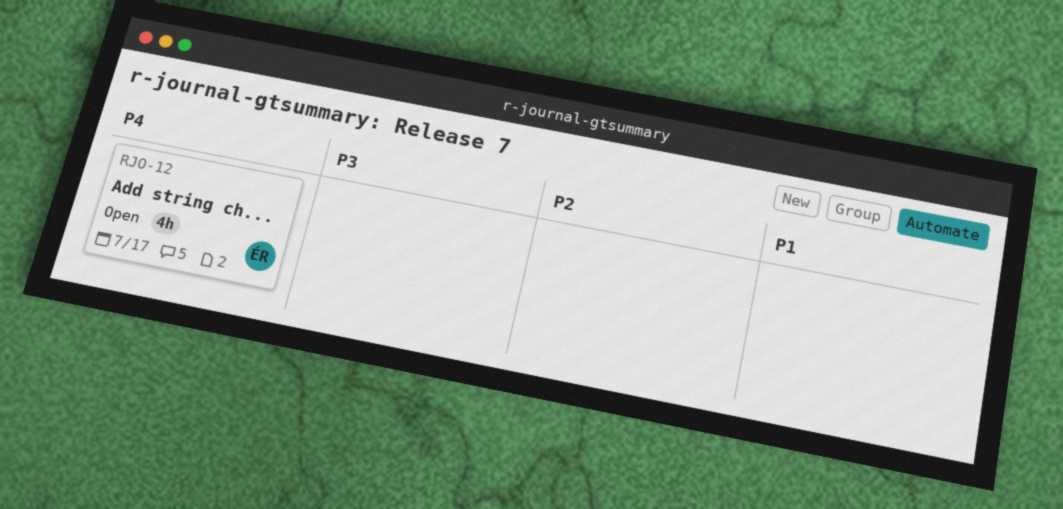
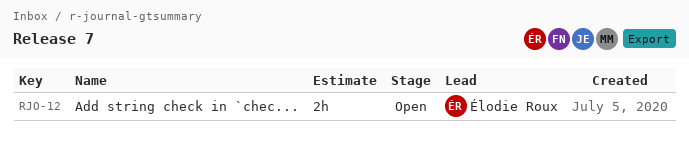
RJO-12, estimate: 4h -> 2h

